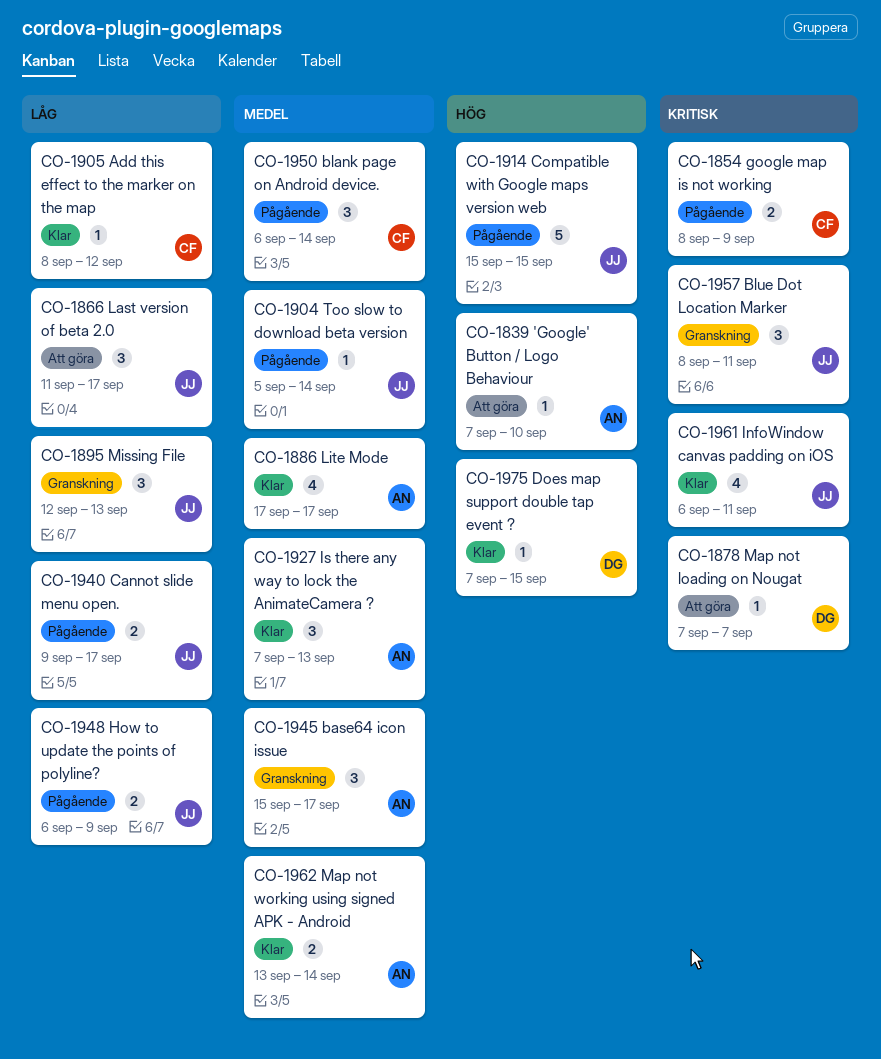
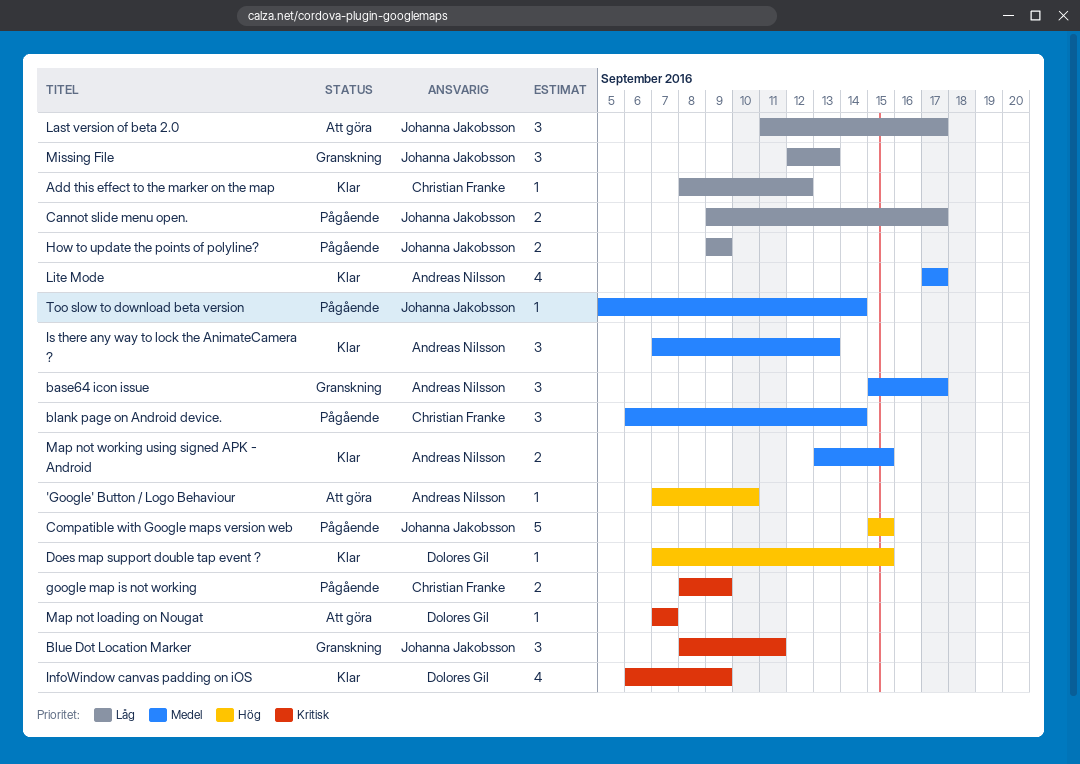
How to update the points of polyline?, start: Sep 6 -> Sep 9
InfoWindow canvas padding on iOS, owner: Johanna Jakobsson -> Dolores Gil
InfoWindow canvas padding on iOS, due: Sep 11 -> Sep 9
Map not working using signed APK - Android, due: Sep 14 -> Sep 15

